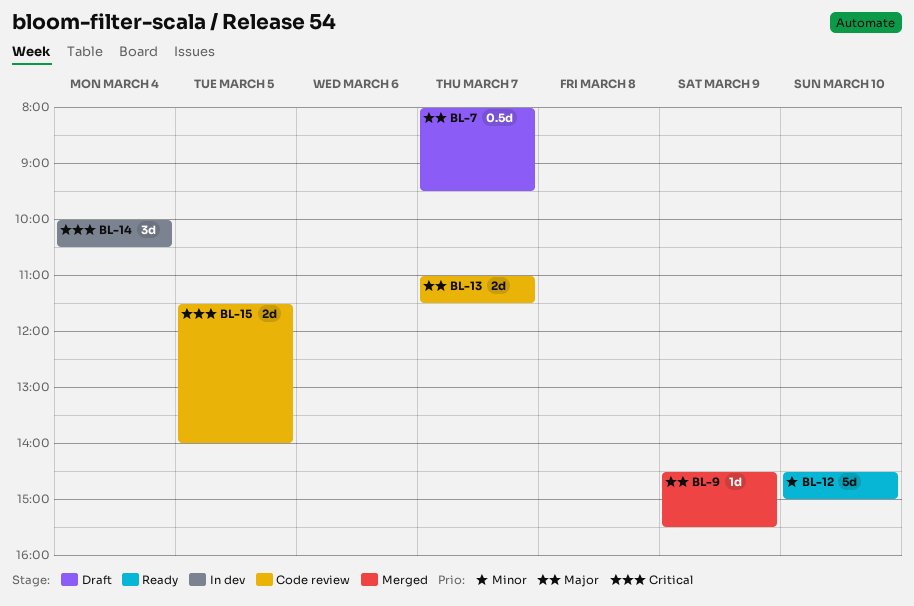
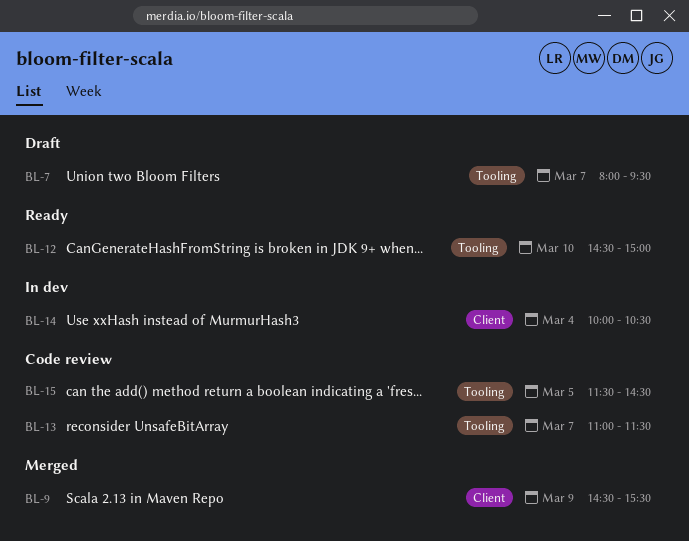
BL-15, ends: 14:00 -> 14:30

